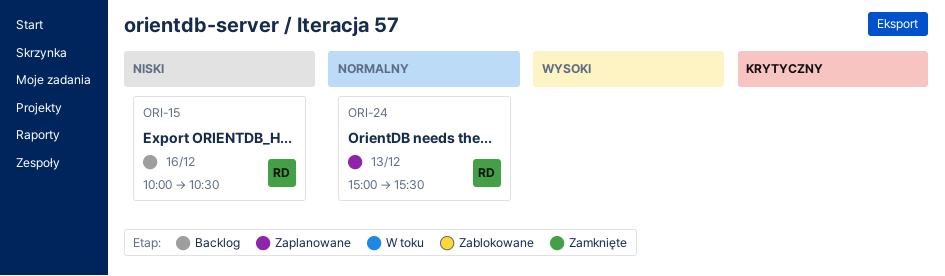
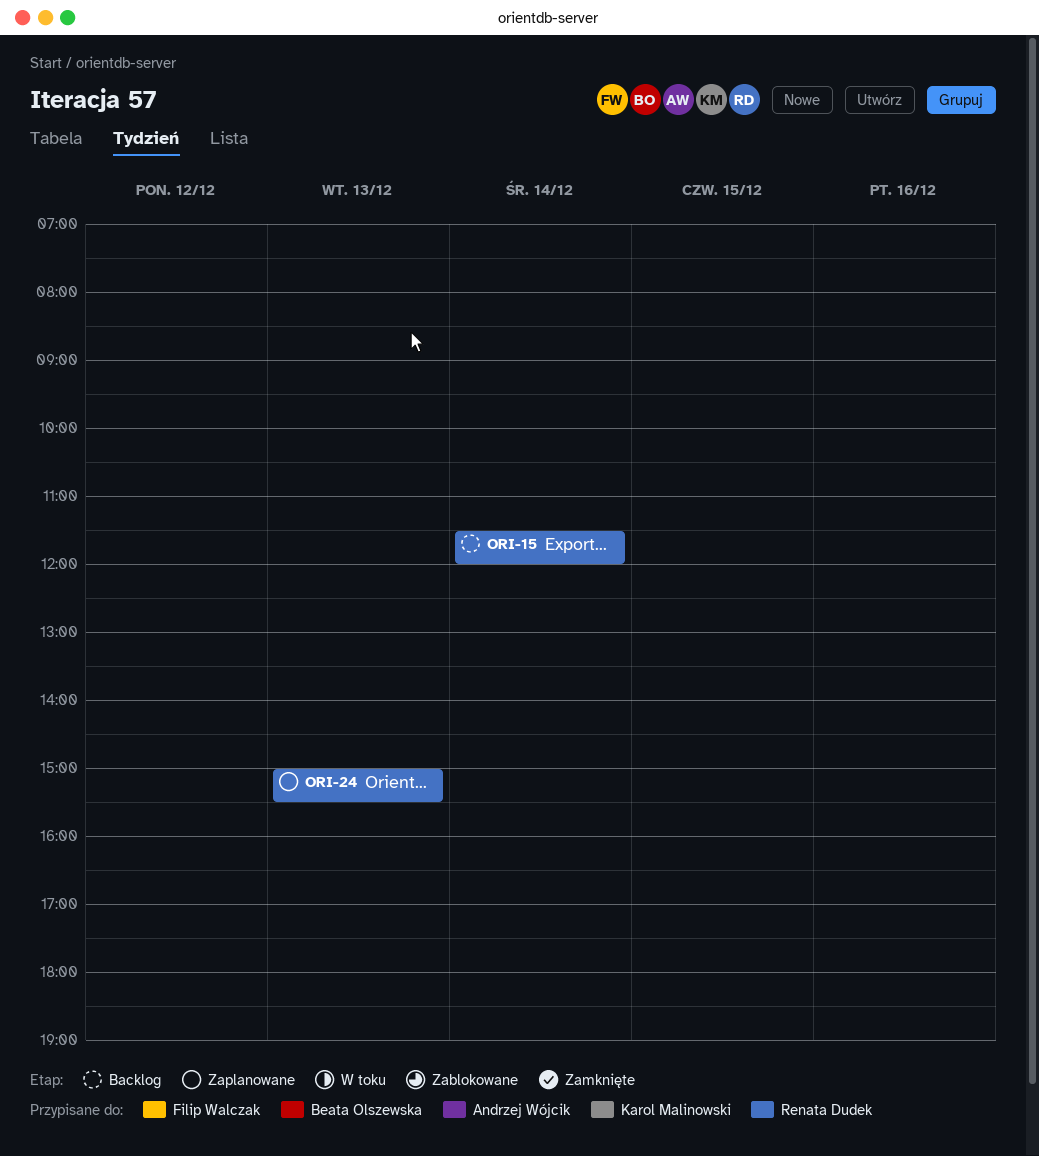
ORI-15, day: Dec 16 -> Dec 14
ORI-15, begins: 10:00 -> 11:30
ORI-15, ends: 10:30 -> 12:00

